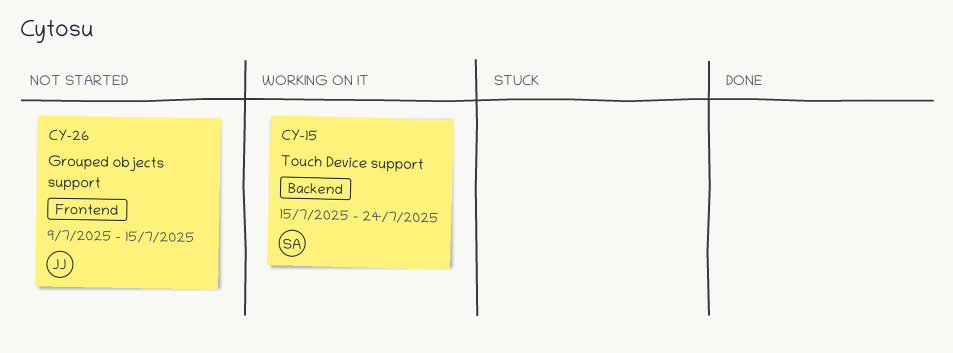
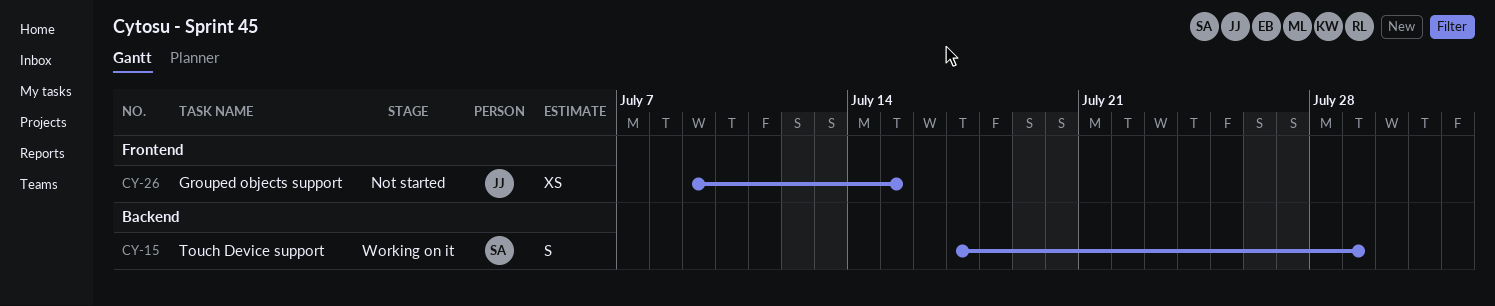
CY-15, start: Jul 15 -> Jul 17
CY-15, due: Jul 24 -> Jul 29

